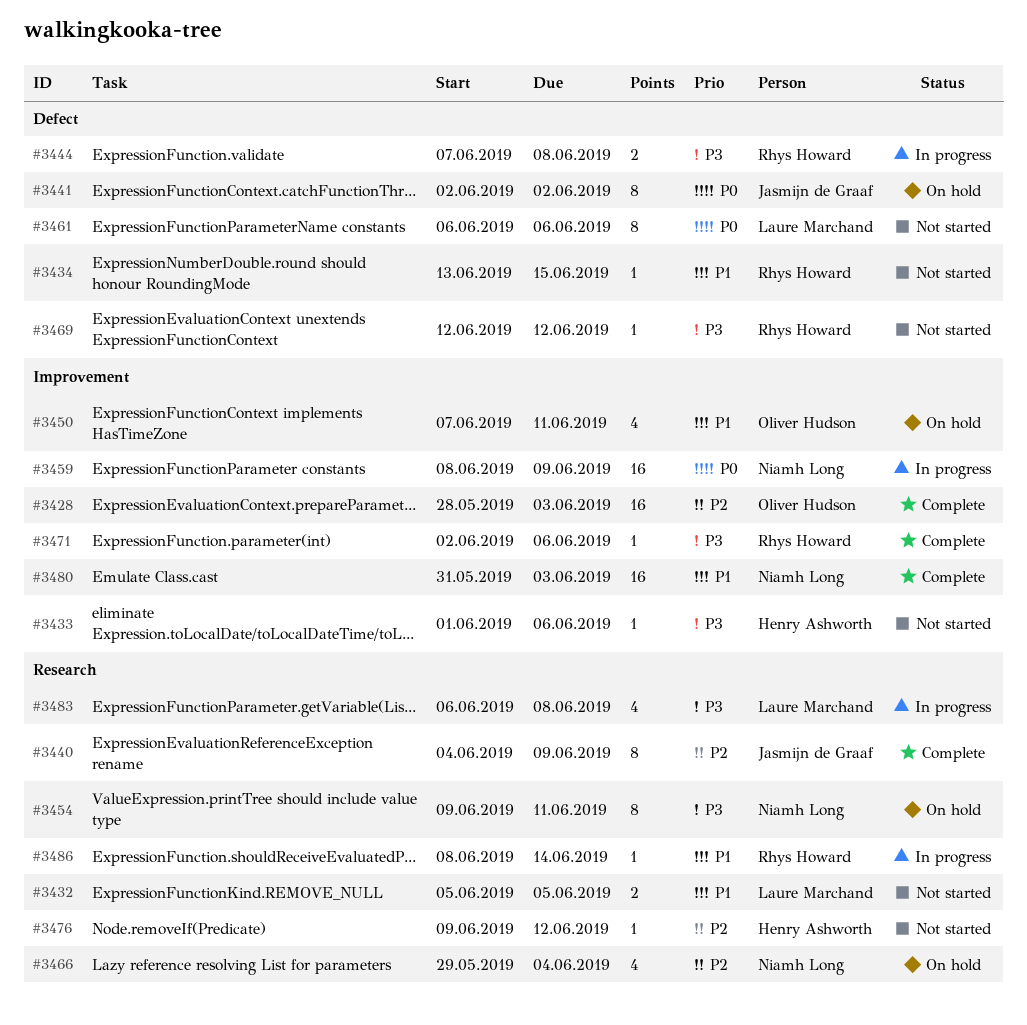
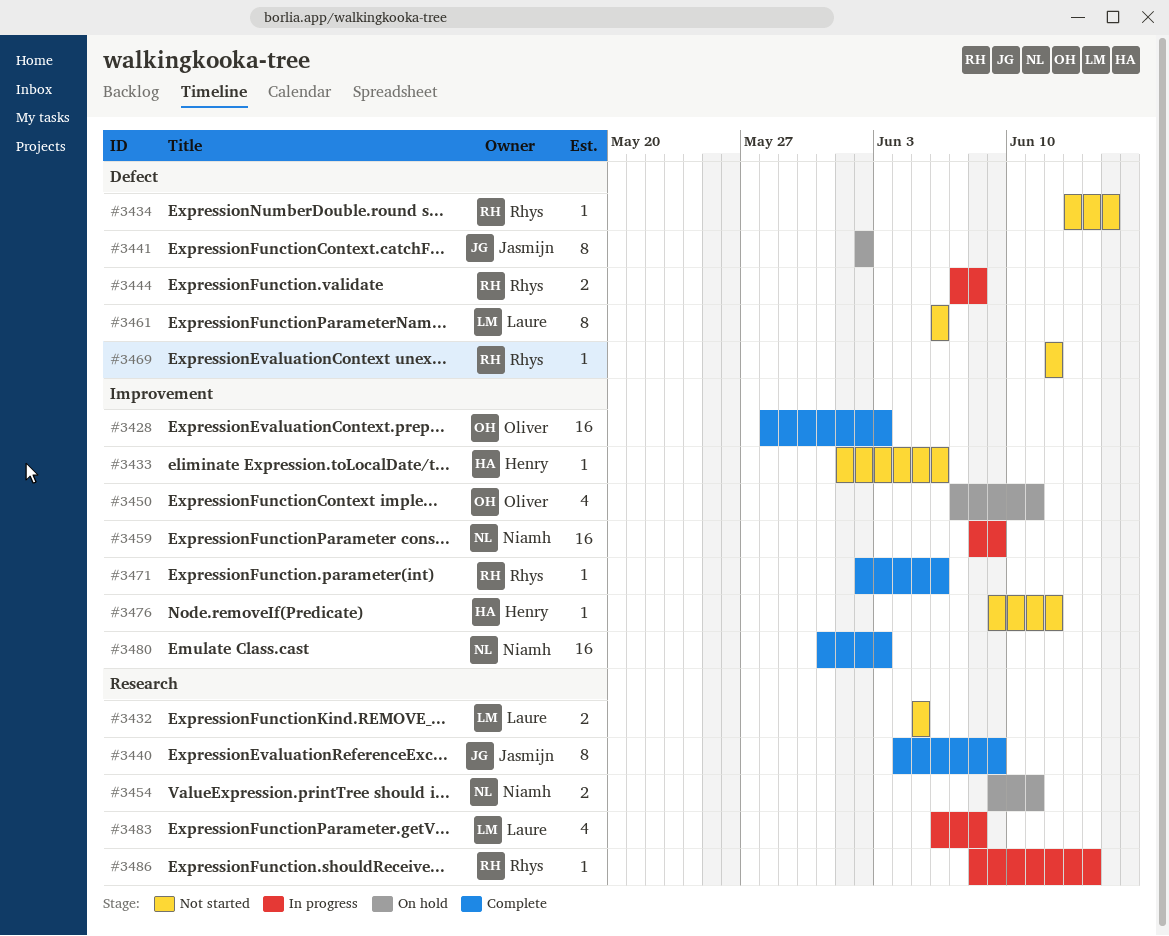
#3454, estimate: 8 -> 2
#3466: present -> none
#3476, label: Research -> Improvement

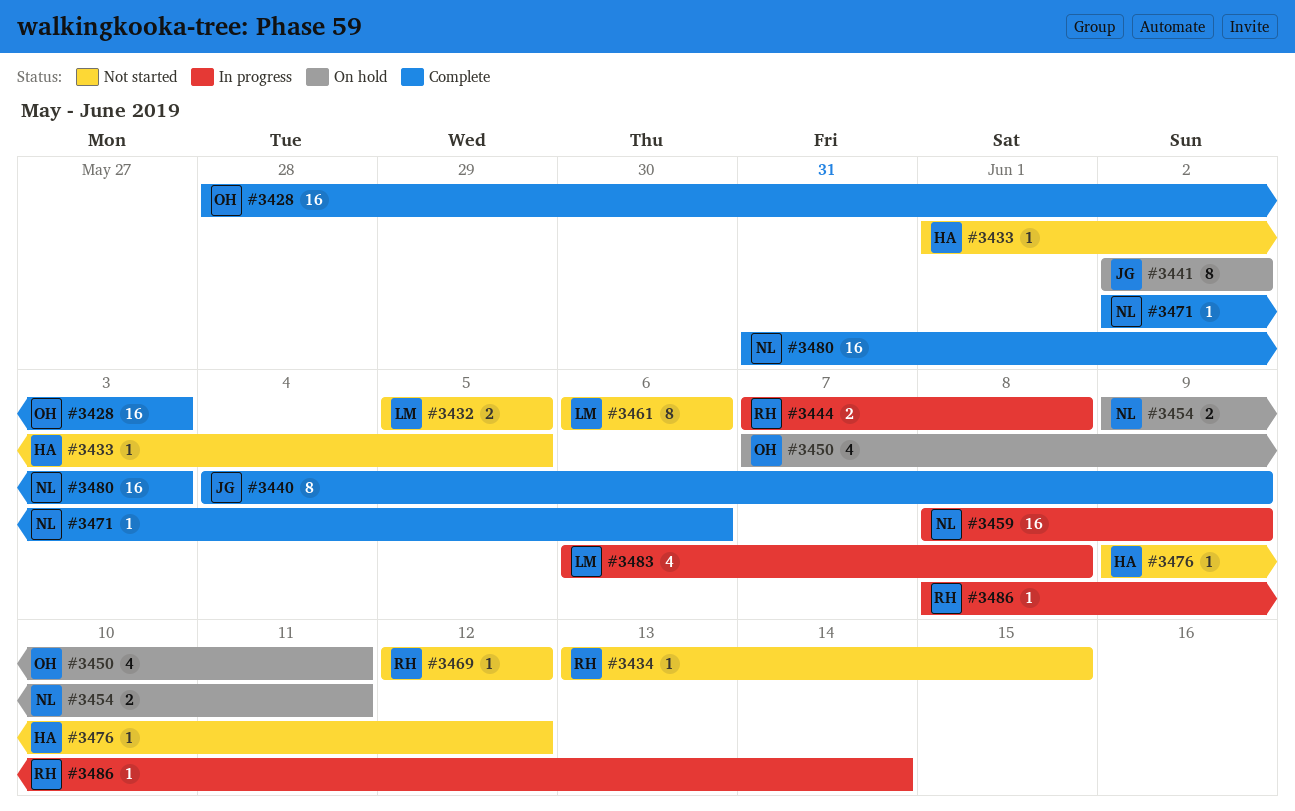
#3433, due: Jun 6 -> Jun 5
#3471, owner: Rhys -> Niamh

